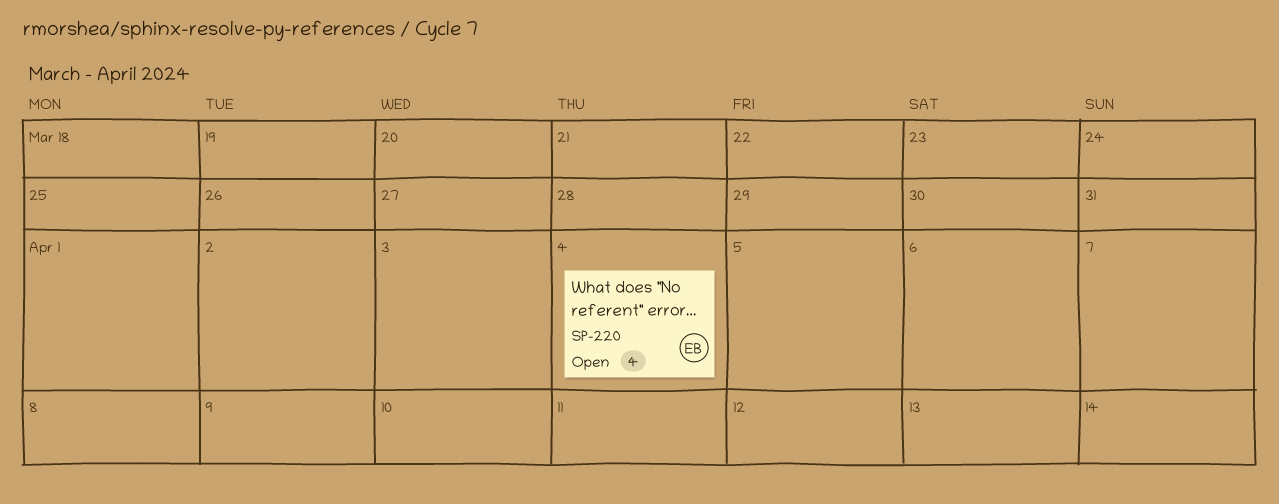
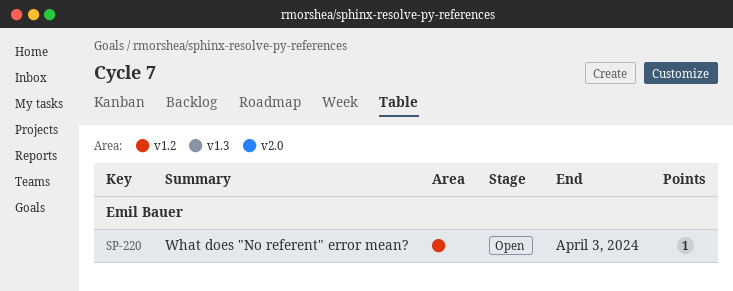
SP-220, estimate: 4 -> 1
SP-220, due: Apr 4 -> Apr 3

